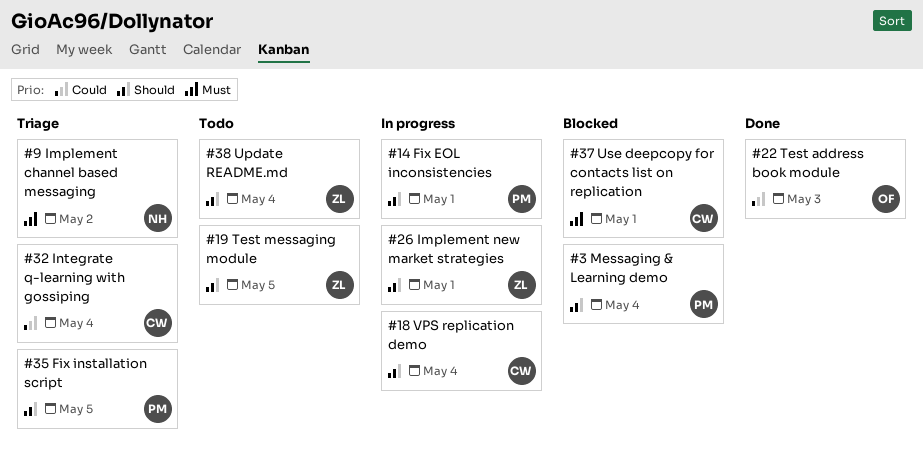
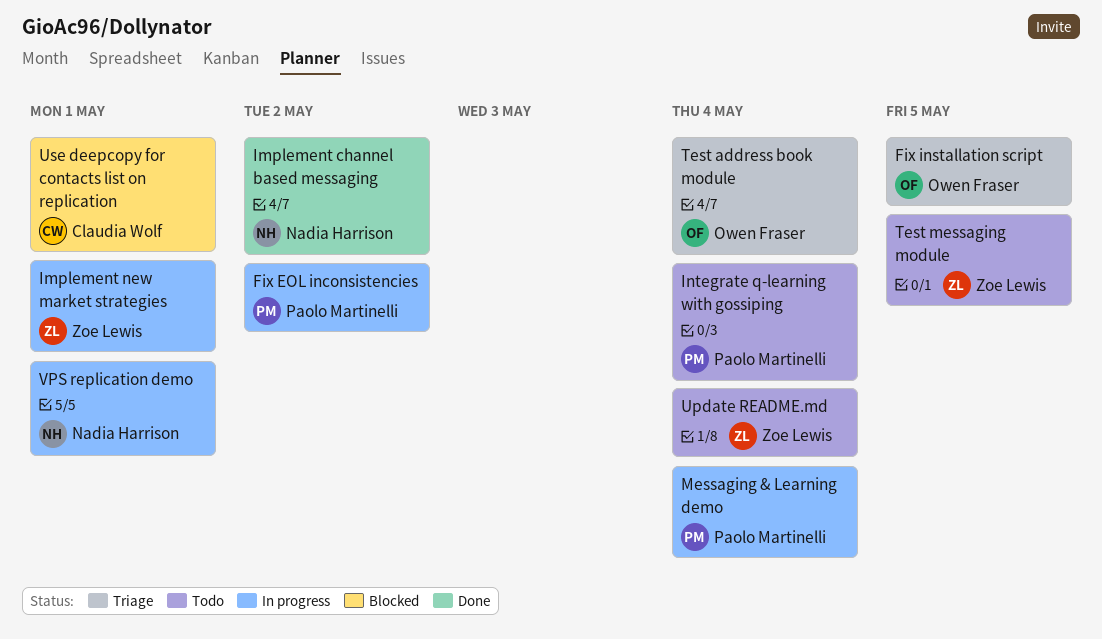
Fix EOL inconsistencies, due: May 1 -> May 2
Fix installation script, owner: Paolo Martinelli -> Owen Fraser
Implement channel based messaging, status: Triage -> Done
Integrate q-learning with gossiping, status: Triage -> Todo
Integrate q-learning with gossiping, owner: Claudia Wolf -> Paolo Martinelli
Messaging & Learning demo, status: Blocked -> In progress
Test address book module, status: Done -> Triage
Test address book module, due: May 3 -> May 4
VPS replication demo, owner: Claudia Wolf -> Nadia Harrison
VPS replication demo, due: May 4 -> May 1

